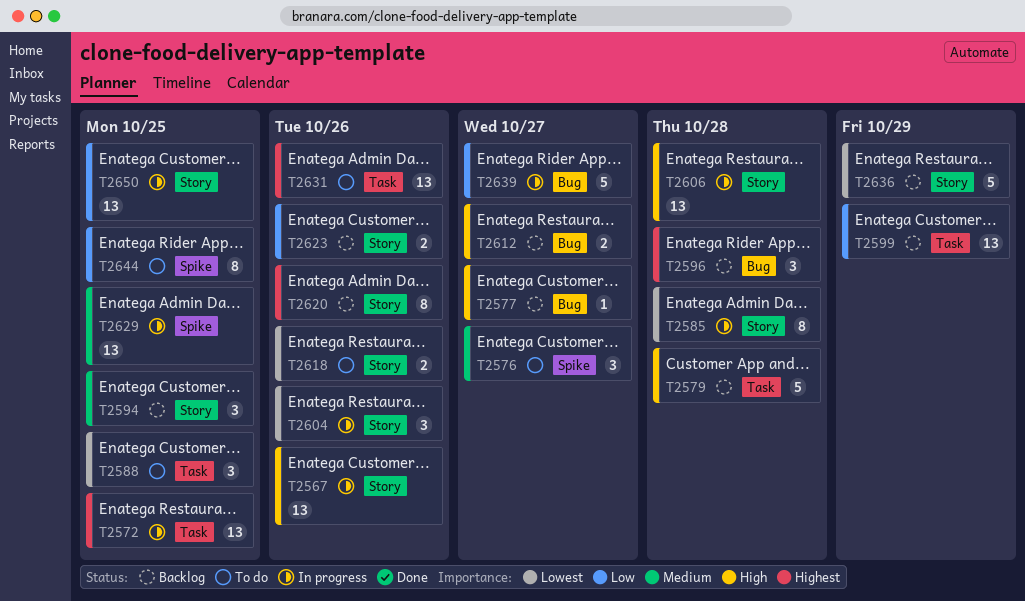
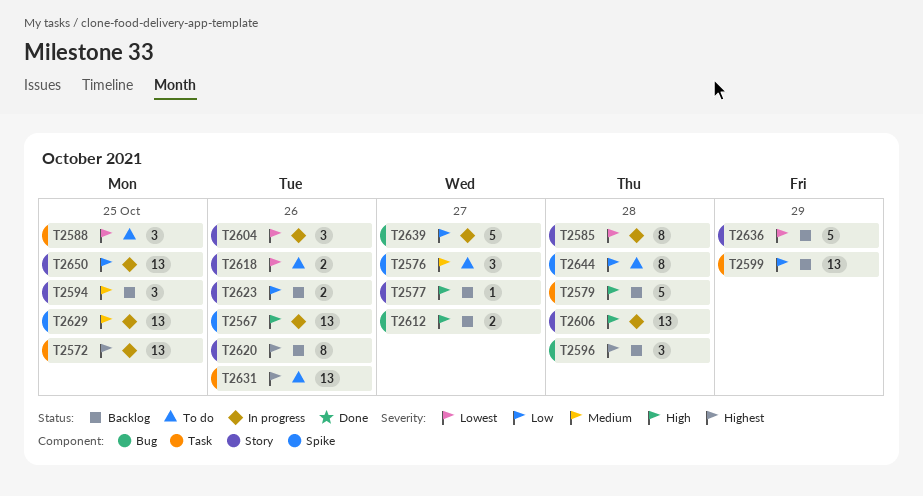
T2567, label: Story -> Spike
T2577, label: Bug -> Story
T2644, due: Oct 25 -> Oct 28

